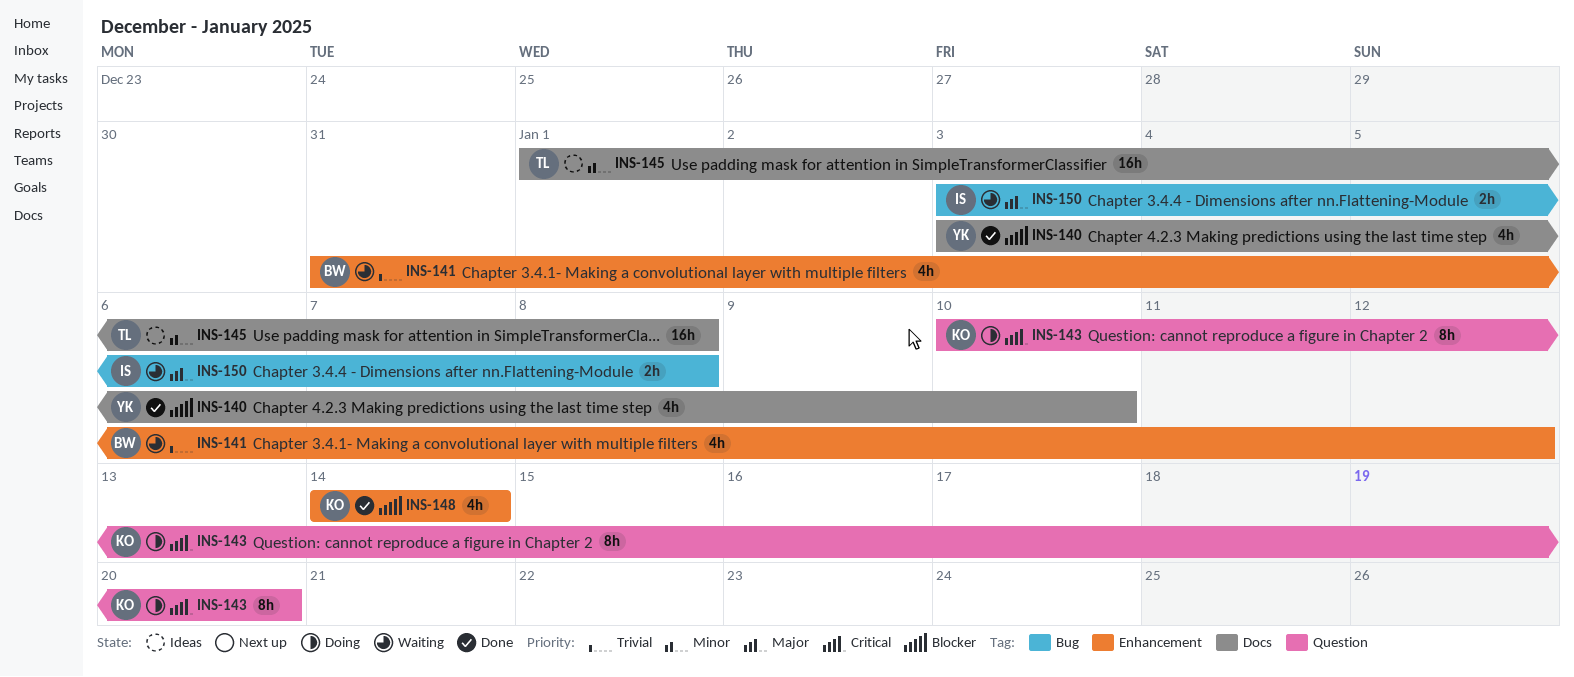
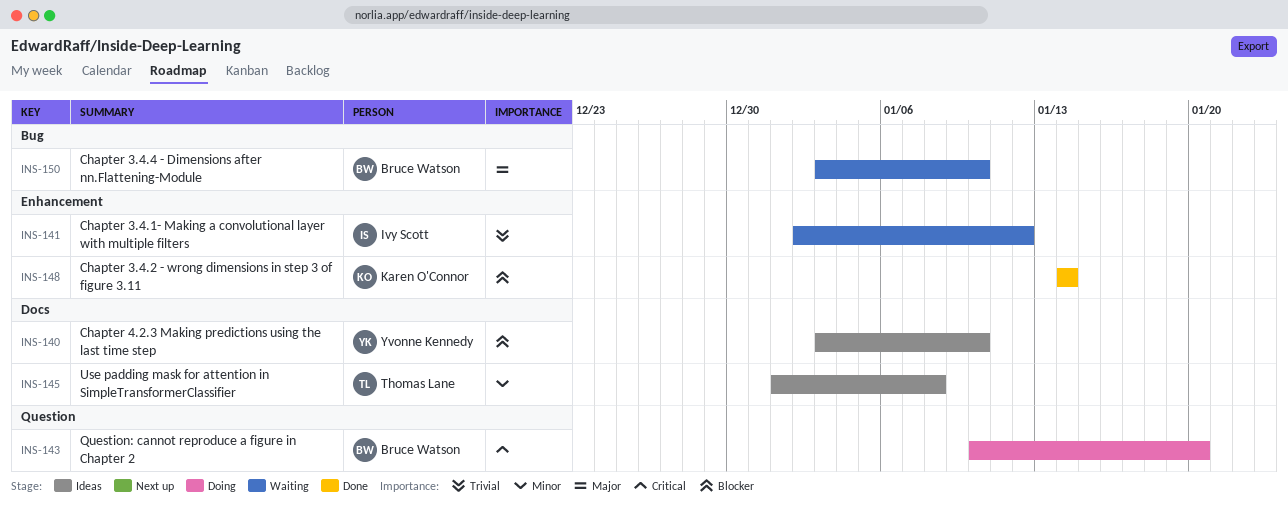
INS-140, status: Done -> Ideas
INS-141, owner: Bruce Watson -> Ivy Scott
INS-141, start: Dec 31 -> Jan 2
INS-143, owner: Karen O'Connor -> Bruce Watson
INS-150, owner: Ivy Scott -> Bruce Watson
INS-150, due: Jan 8 -> Jan 10

